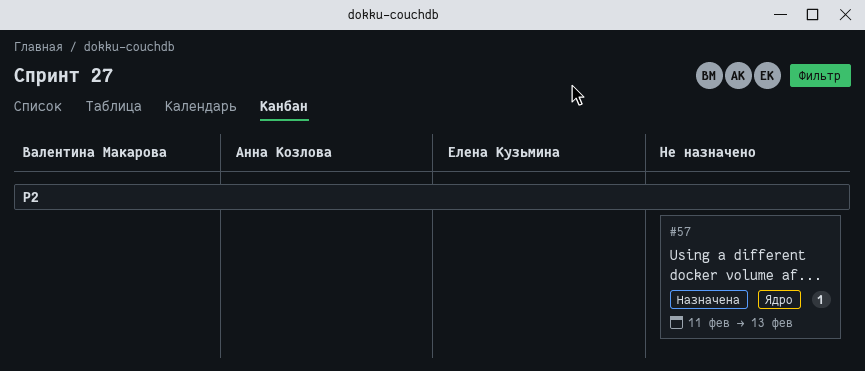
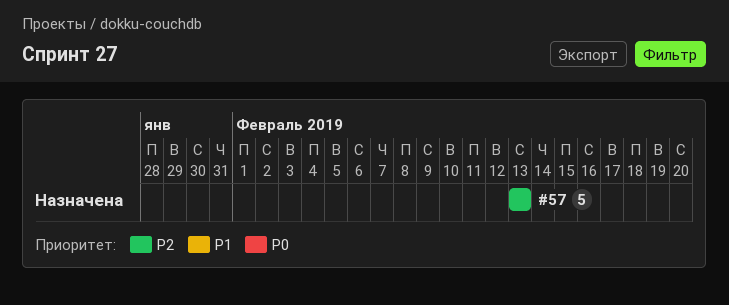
#57, estimate: 1 -> 5
#57, start: Feb 11 -> Feb 13

